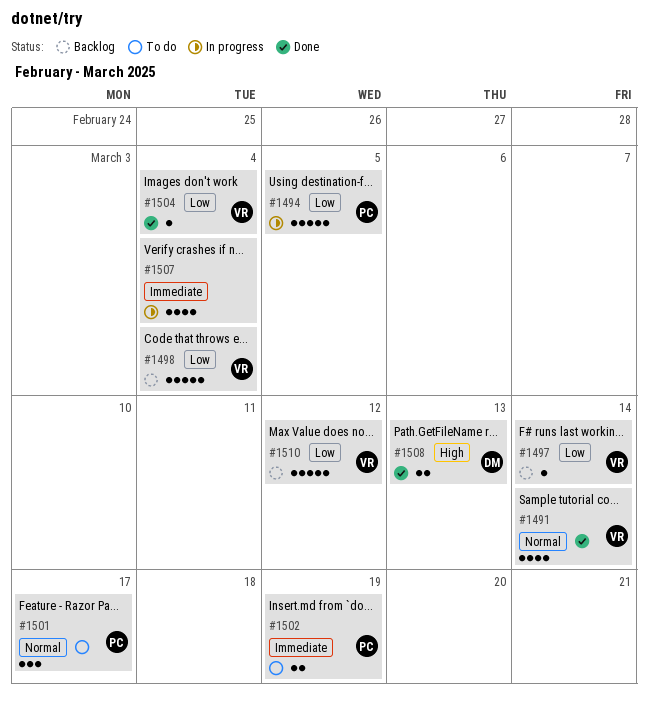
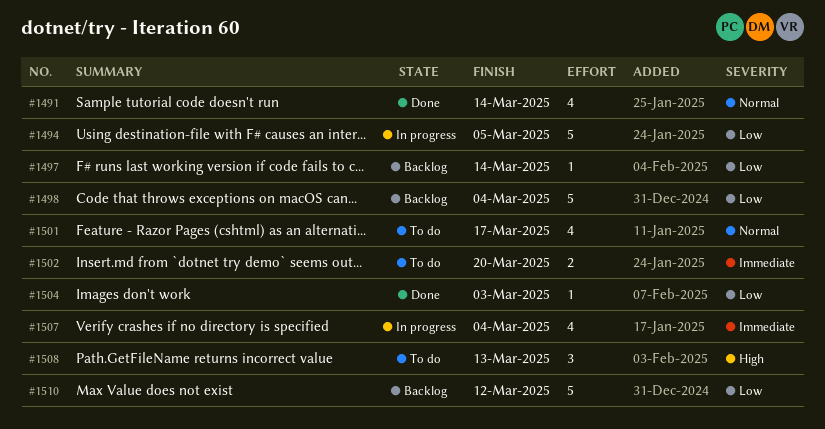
#1501, estimate: 3 -> 4
#1502, due: Mar 19 -> Mar 20
#1504, due: Mar 4 -> Mar 3
#1508, status: Done -> To do
#1508, estimate: 2 -> 3

